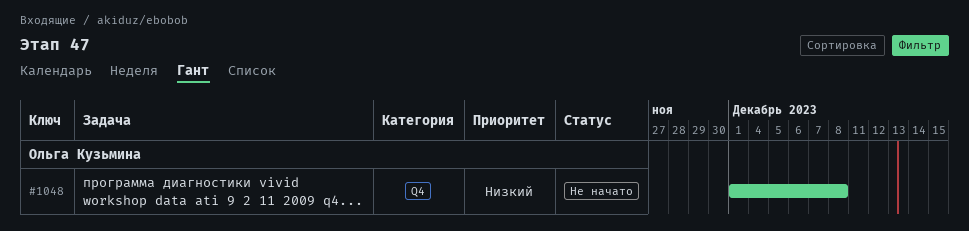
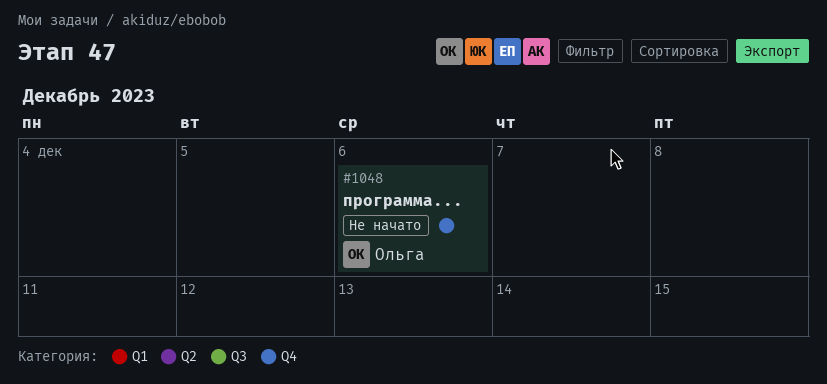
#1048, due: Dec 8 -> Dec 6

